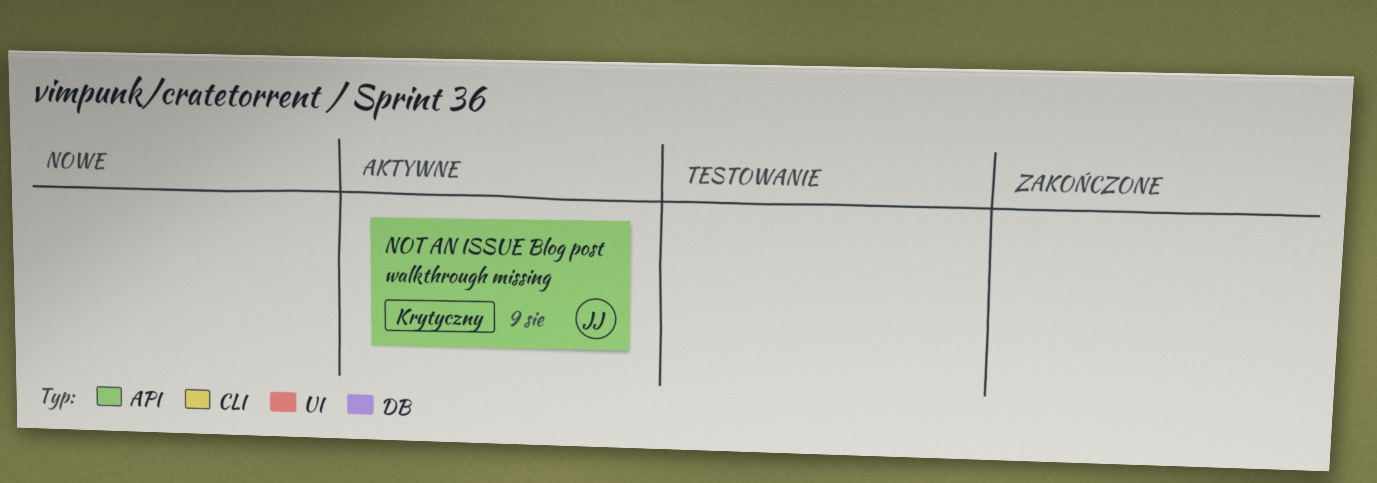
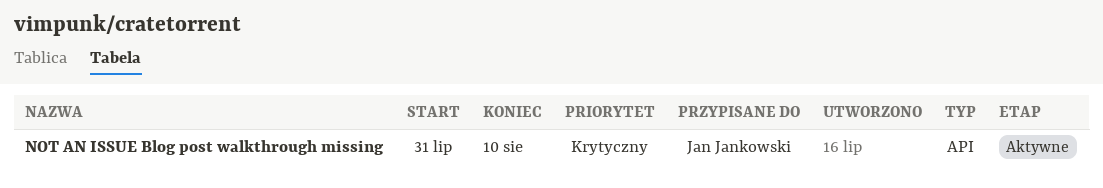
NOT AN ISSUE Blog post walkthrough missing, due: Aug 9 -> Aug 10

